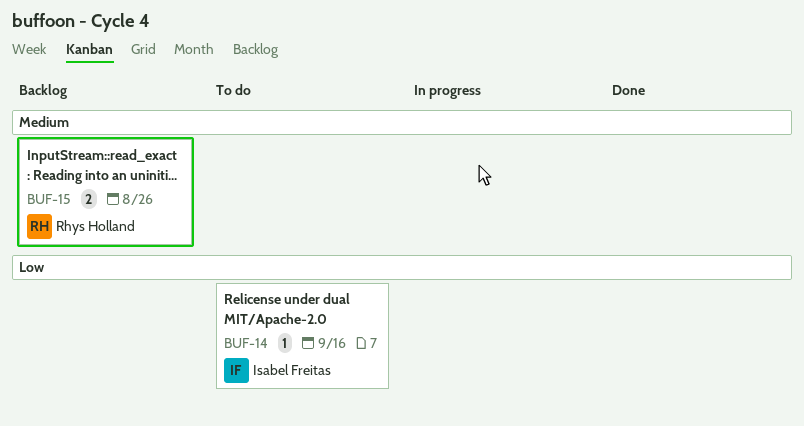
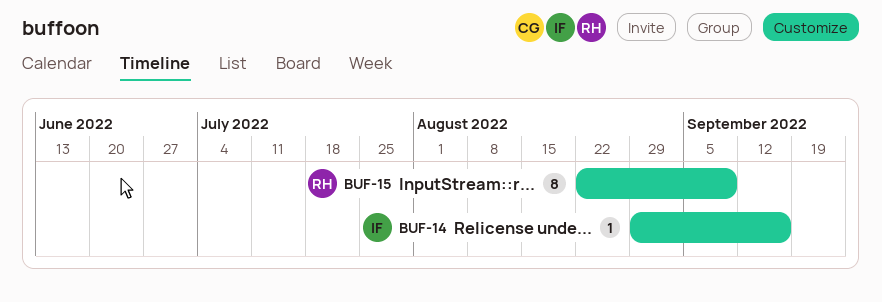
BUF-15, estimate: 2 -> 8
BUF-15, due: Aug 26 -> Sep 9

